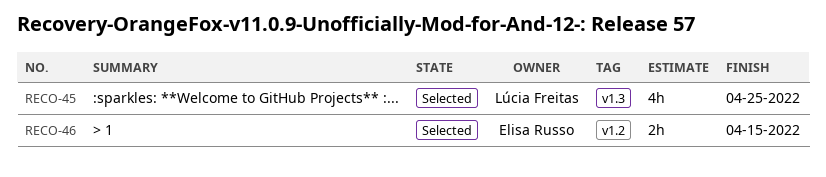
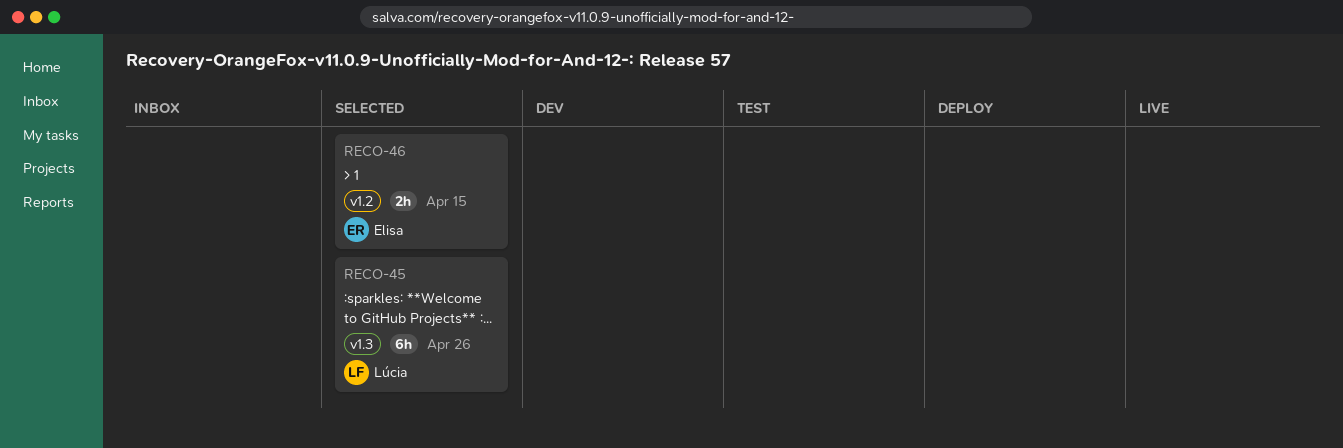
RECO-45, estimate: 4h -> 6h
RECO-45, due: Apr 25 -> Apr 26

